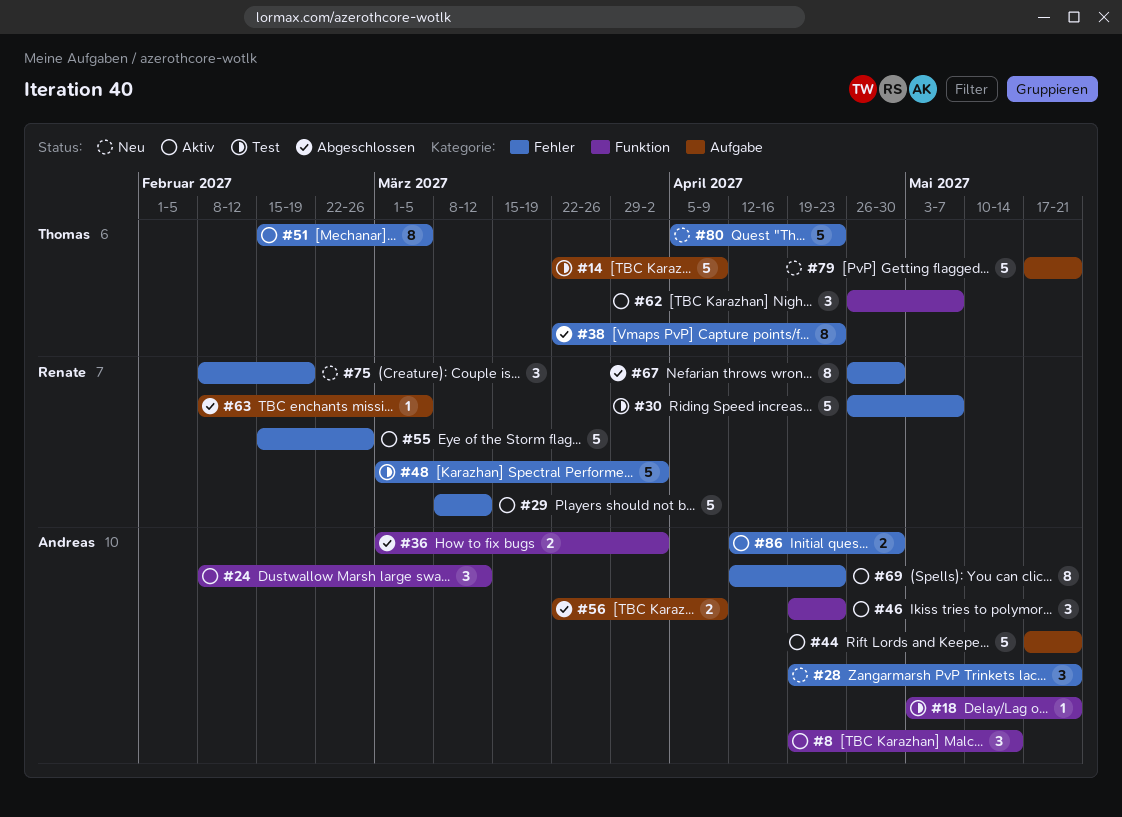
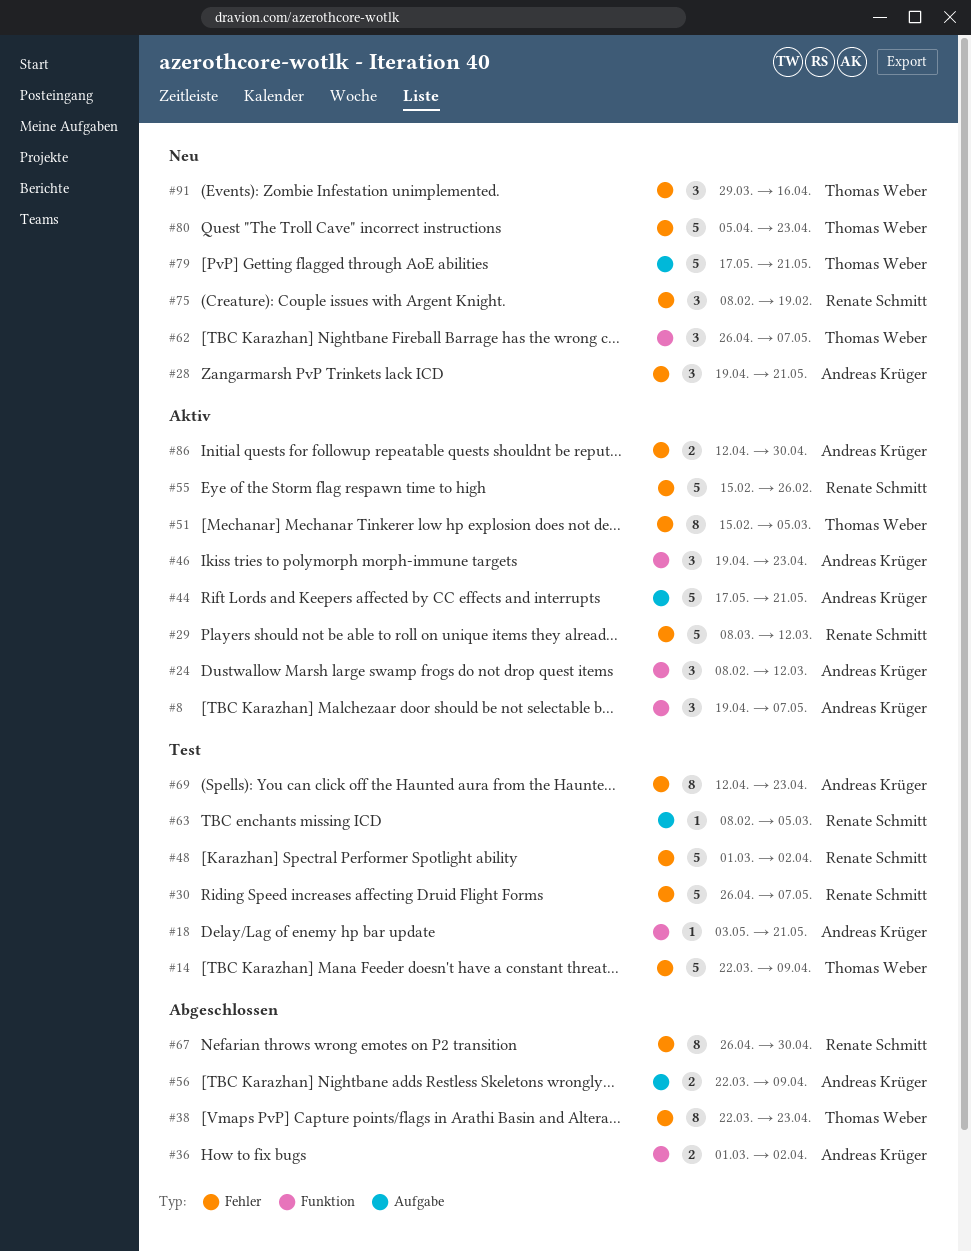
#8, due: May 14 -> May 7
#14, label: Aufgabe -> Fehler
#62, status: Aktiv -> Neu
#63, status: Abgeschlossen -> Test
#69, status: Aktiv -> Test
#91: none -> present

